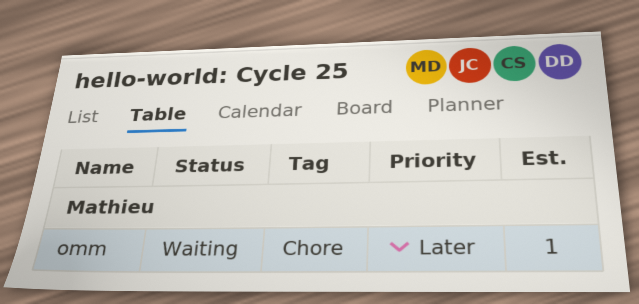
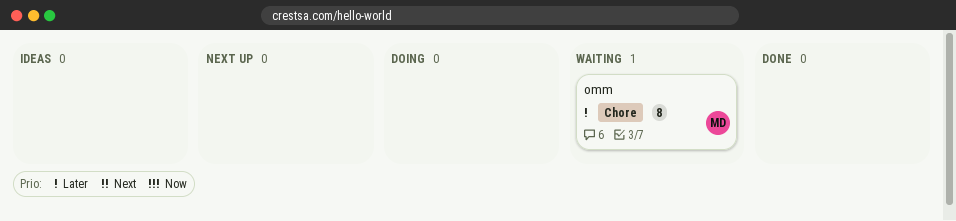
omm, estimate: 1 -> 8

